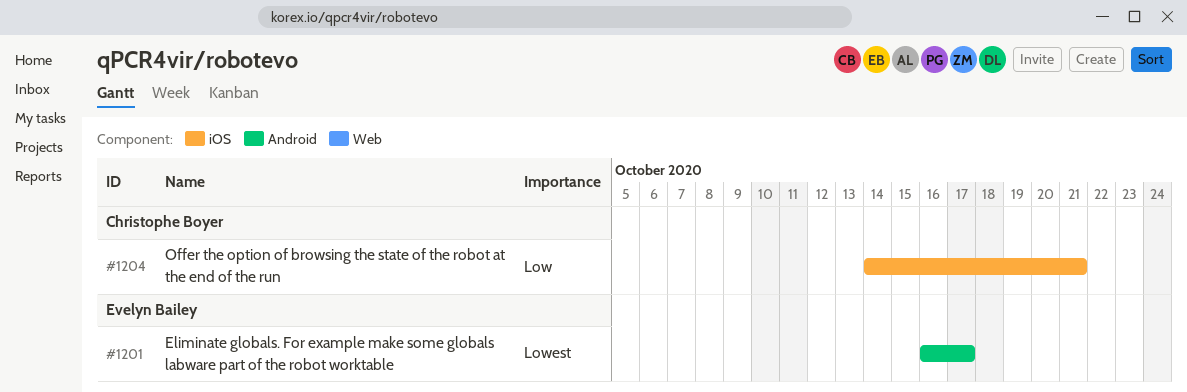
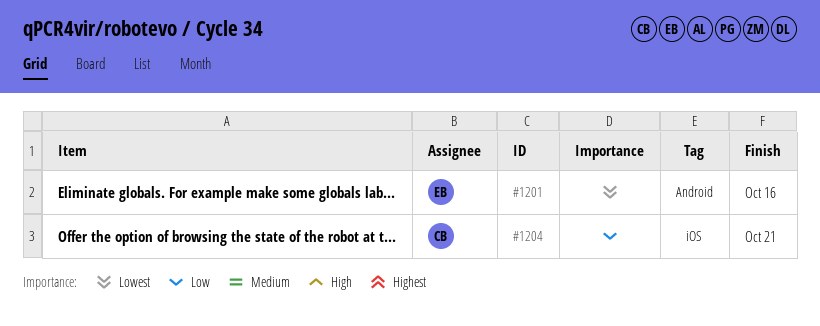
#1201, due: Oct 17 -> Oct 16

